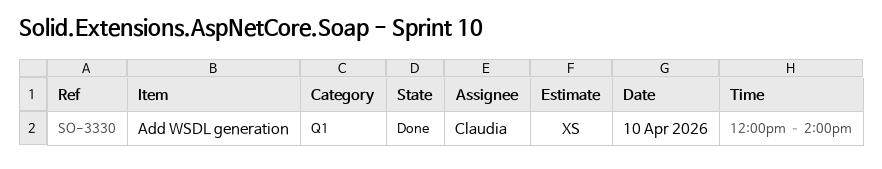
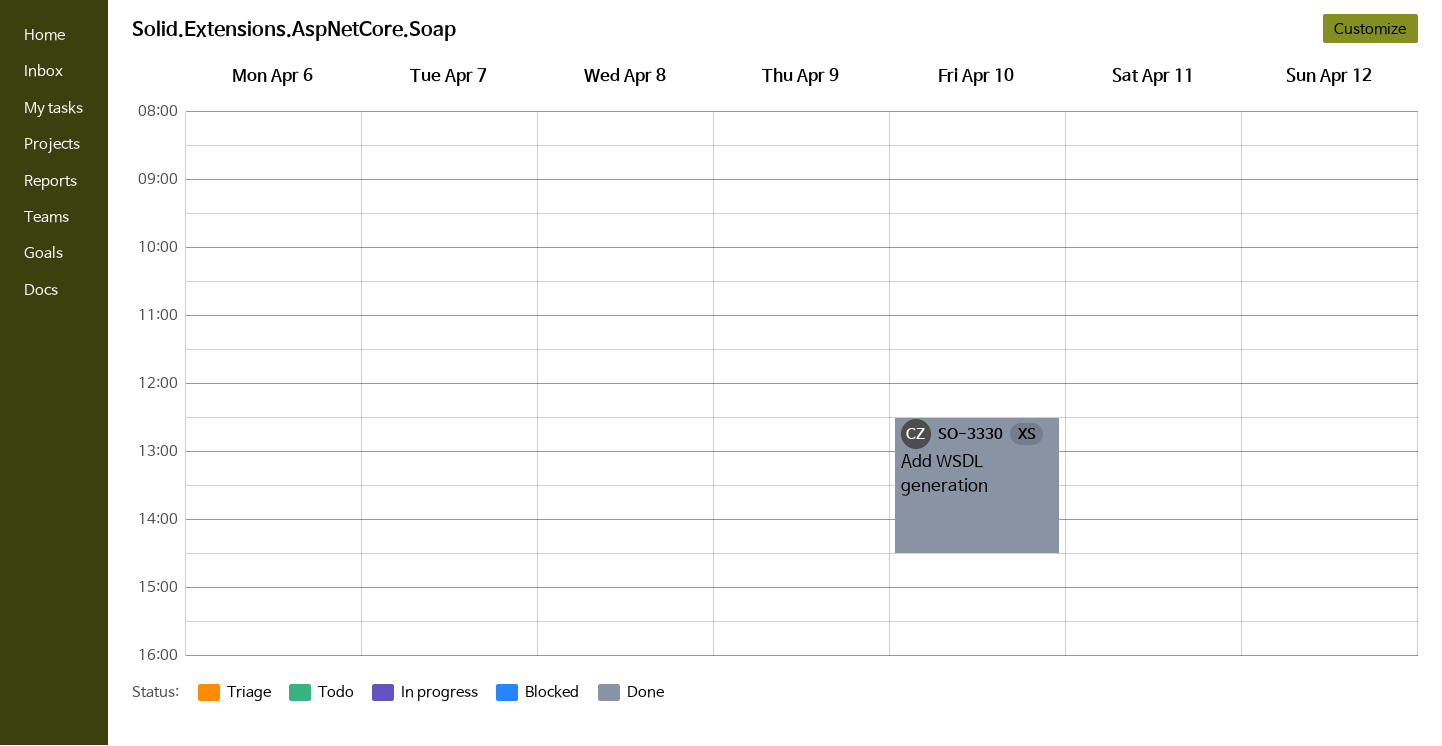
SO-3330, begins: 12:00 -> 12:30
SO-3330, ends: 14:00 -> 14:30

